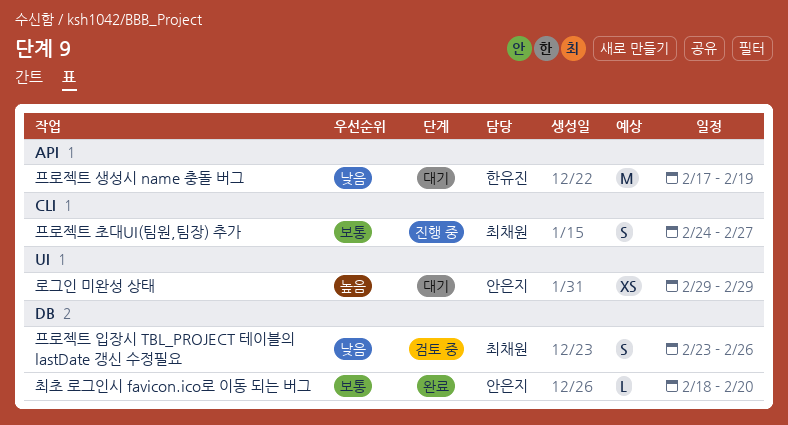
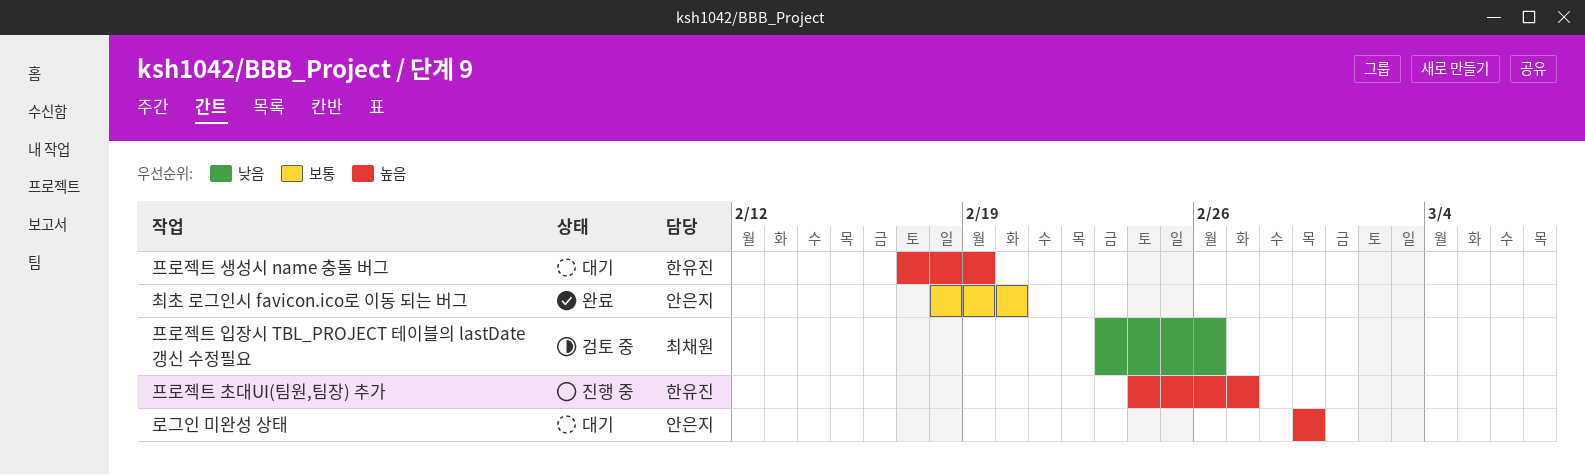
프로젝트 생성시 name 충돌 버그, priority: 낮음 -> 높음
프로젝트 초대UI(팀원,팀장) 추가, owner: 최채원 -> 한유진
프로젝트 초대UI(팀원,팀장) 추가, priority: 보통 -> 높음

